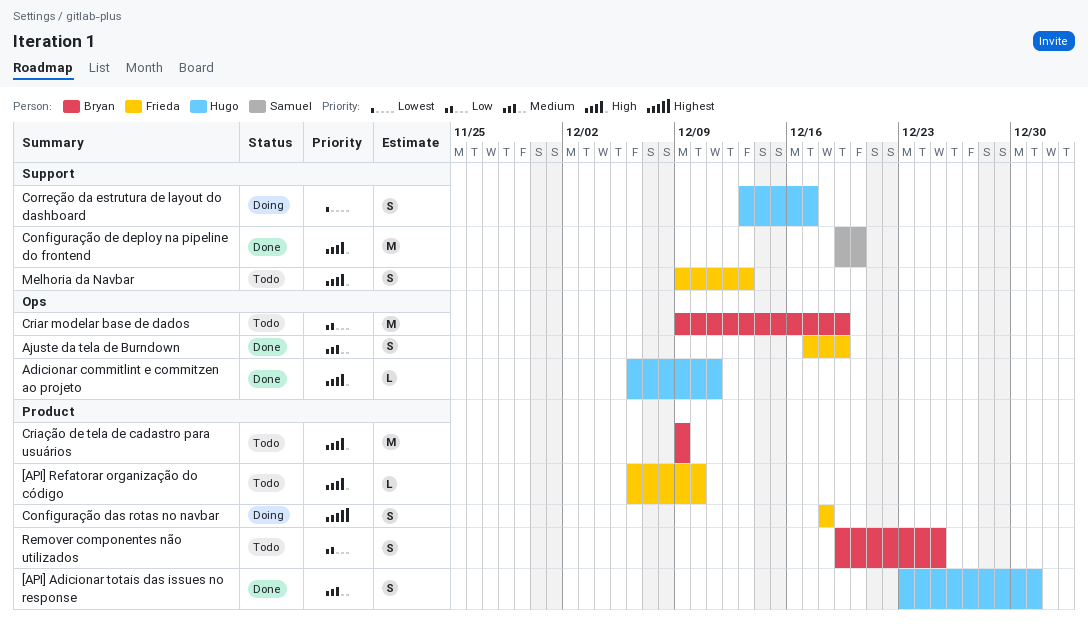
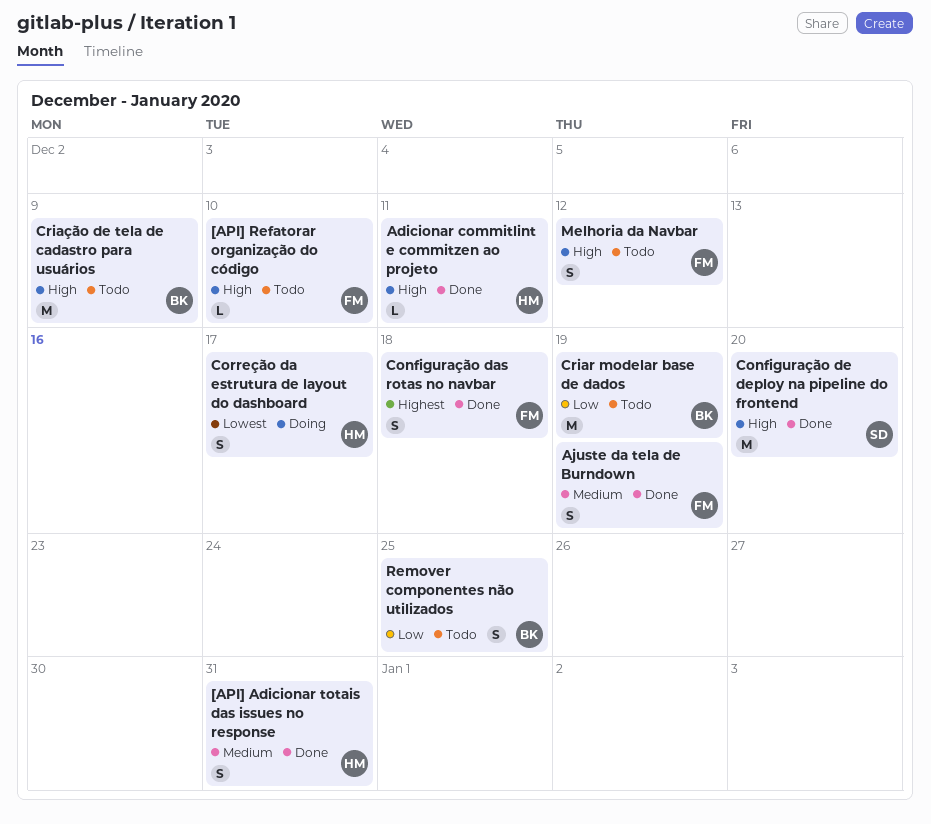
Configuração das rotas no navbar, status: Doing -> Done
Melhoria da Navbar, due: Dec 13 -> Dec 12

